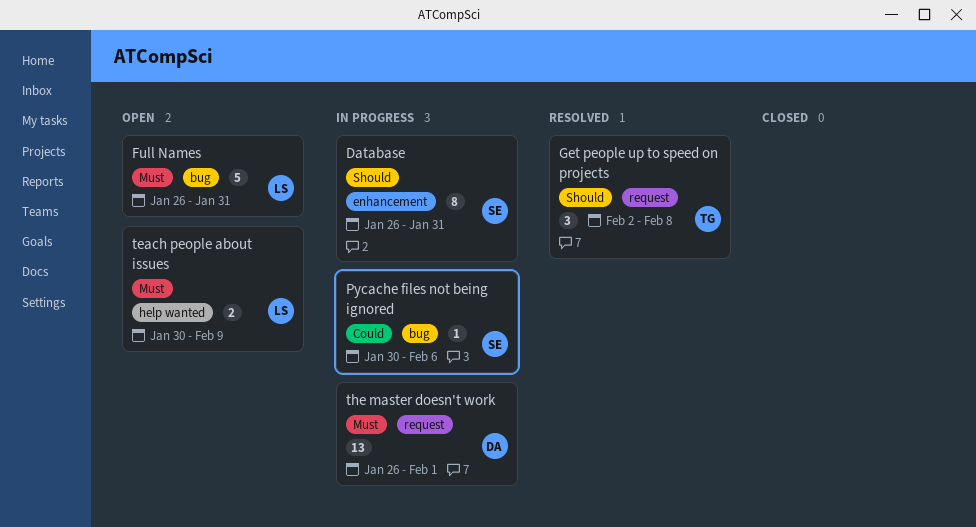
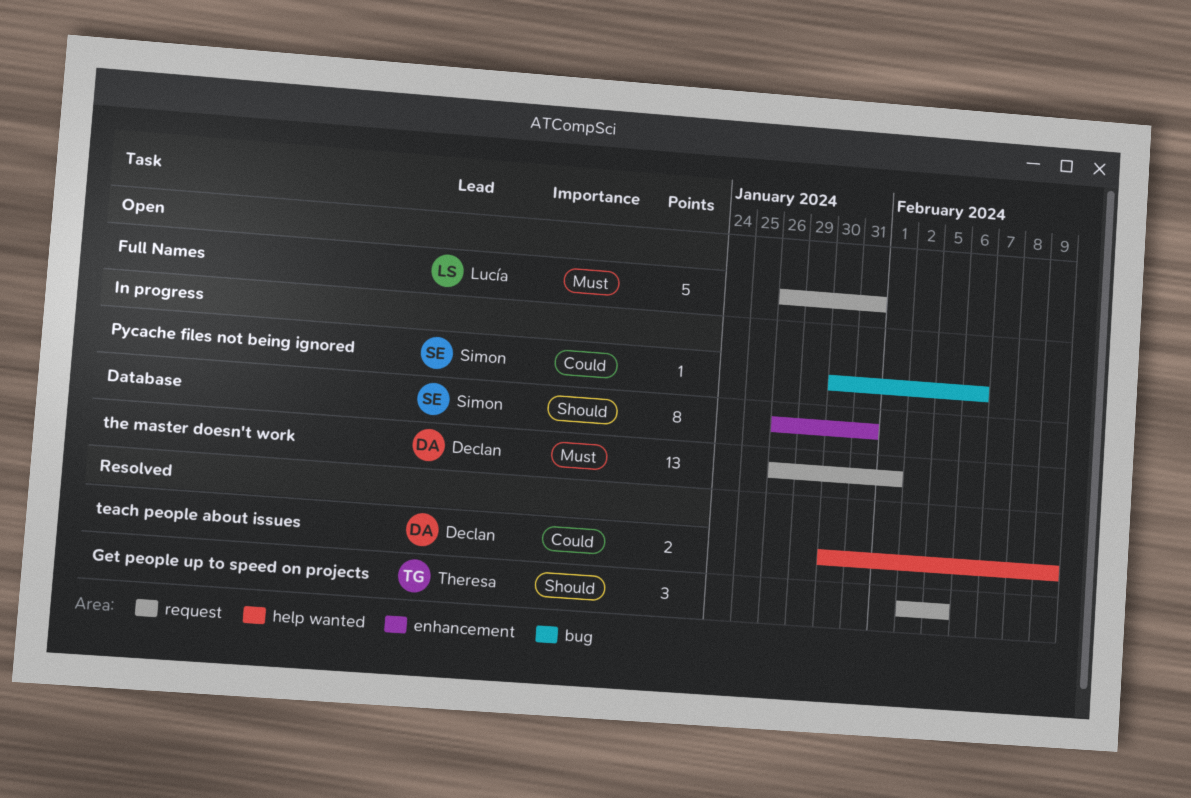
Full Names, label: bug -> request
Get people up to speed on projects, due: Feb 8 -> Feb 5
teach people about issues, status: Open -> Resolved
teach people about issues, owner: Lucía -> Declan
teach people about issues, priority: Must -> Could

